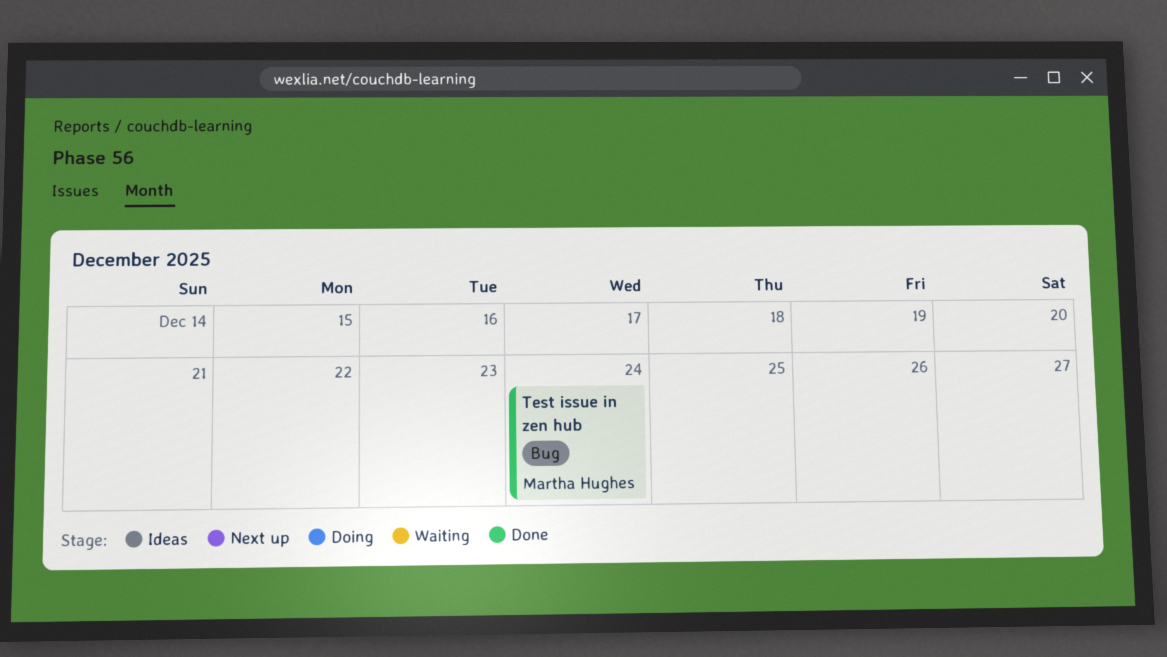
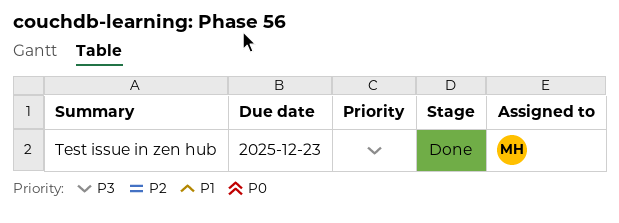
Test issue in zen hub, due: Dec 24 -> Dec 23

